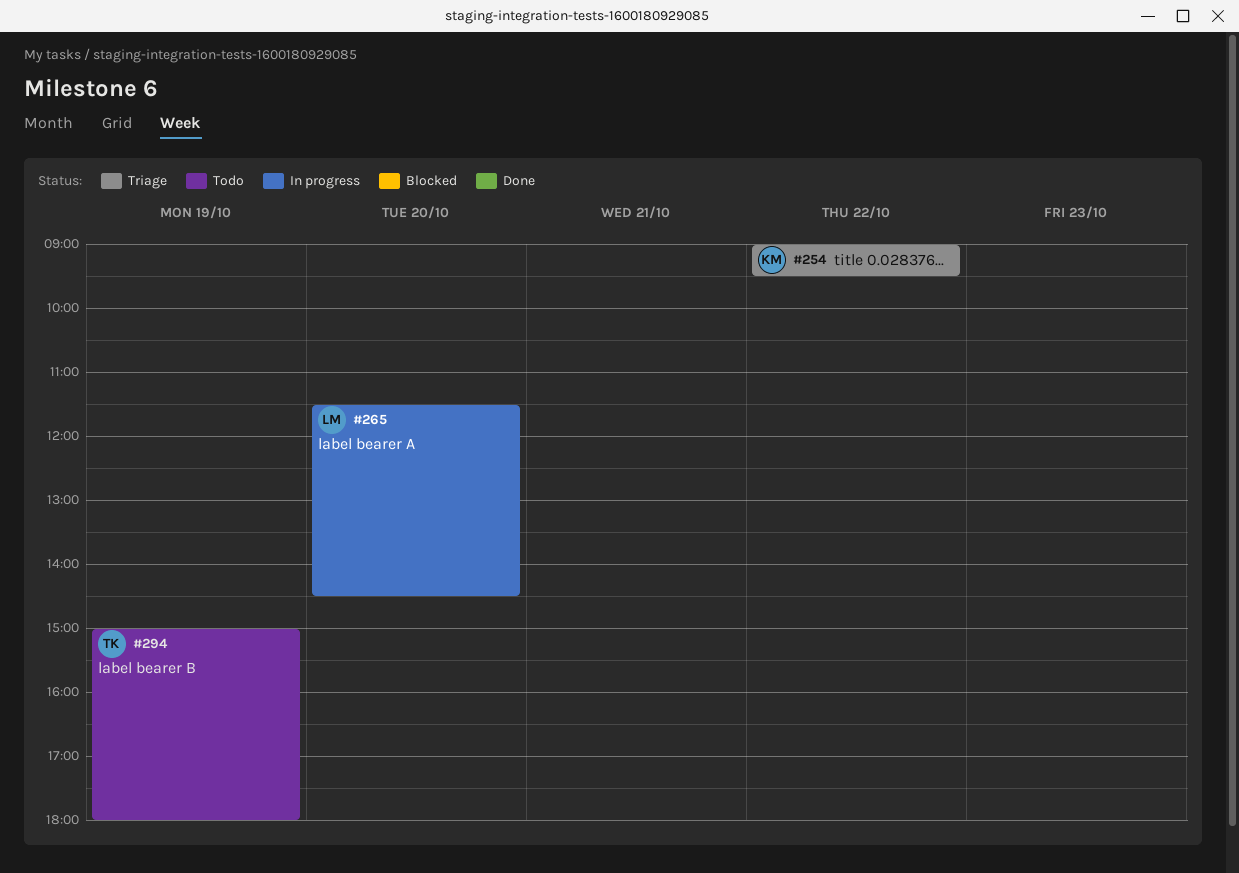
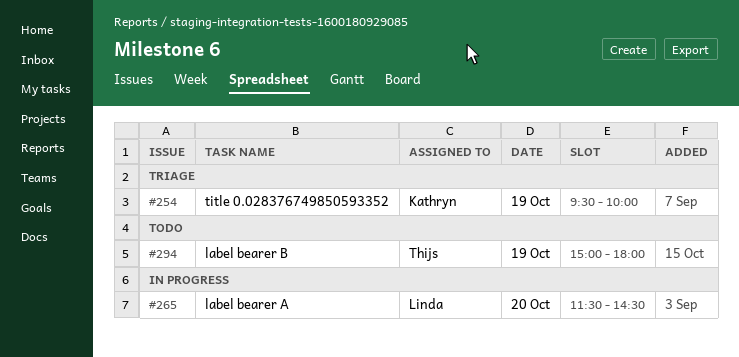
#254, day: Oct 22 -> Oct 19
#254, begins: 09:00 -> 09:30
#254, ends: 09:30 -> 10:00

